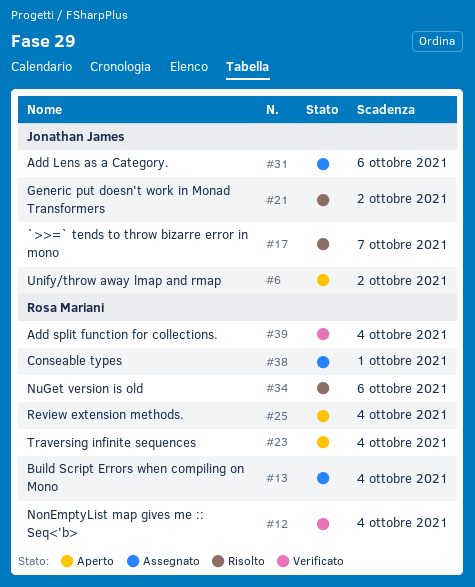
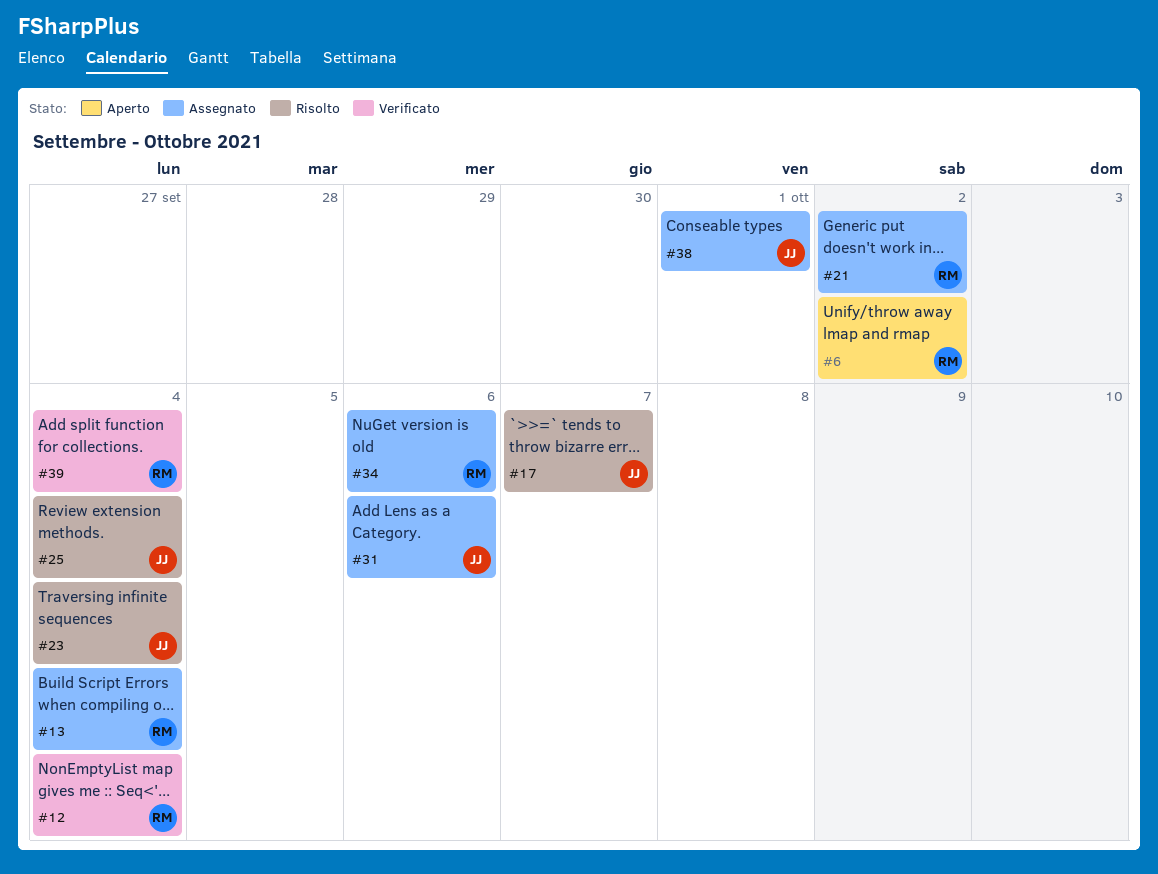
#6, owner: Jonathan James -> Rosa Mariani
#21, status: Risolto -> Assegnato
#21, owner: Jonathan James -> Rosa Mariani
#23, status: Aperto -> Risolto
#23, owner: Rosa Mariani -> Jonathan James
#25, status: Aperto -> Risolto
#25, owner: Rosa Mariani -> Jonathan James
#34, status: Risolto -> Assegnato
#38, owner: Rosa Mariani -> Jonathan James

